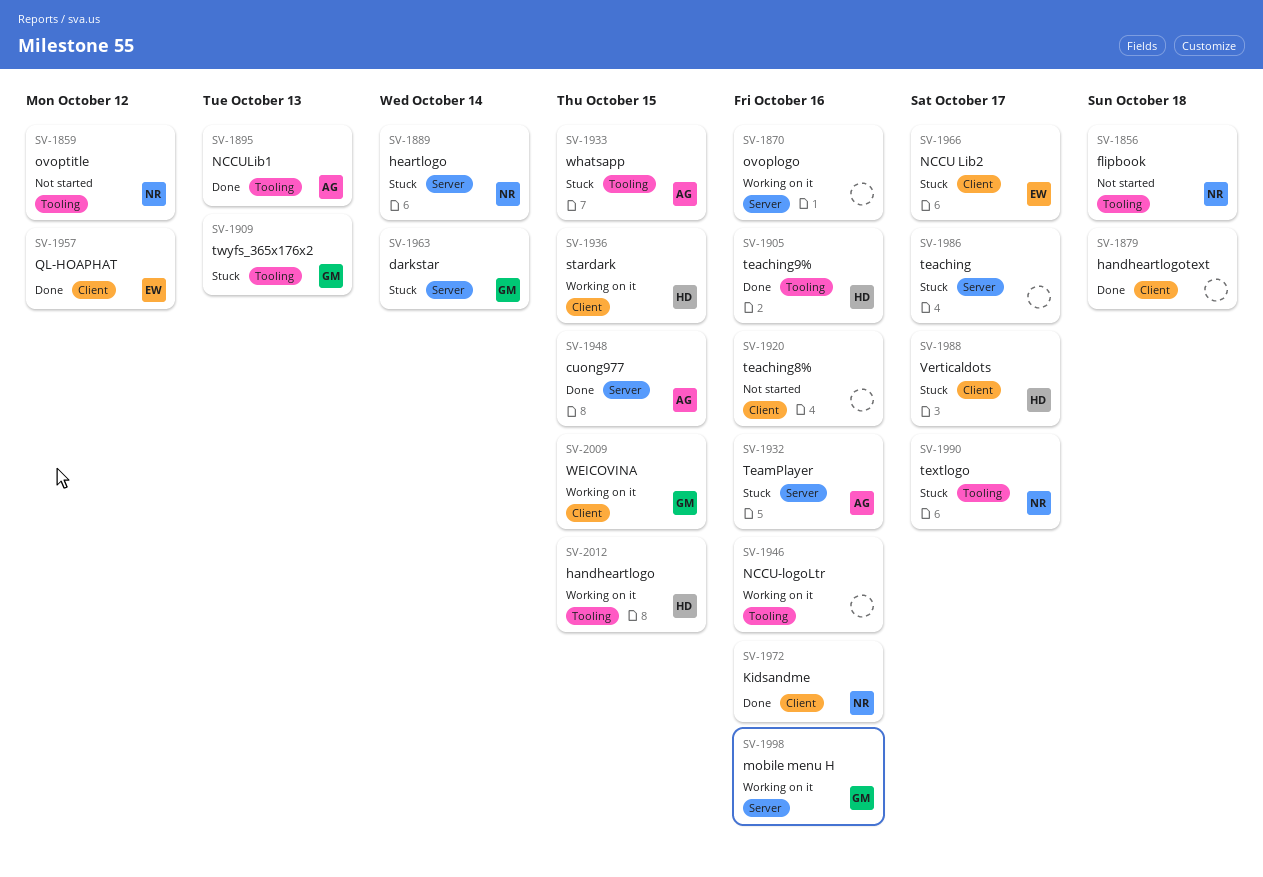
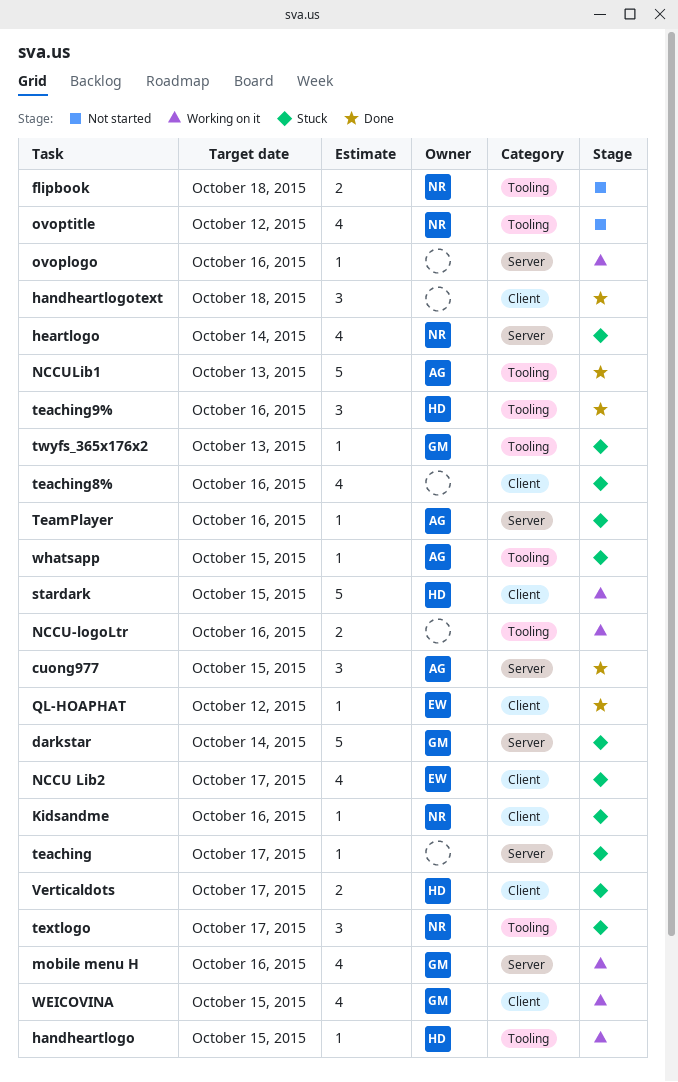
Kidsandme, status: Done -> Stuck
teaching8%, status: Not started -> Stuck

